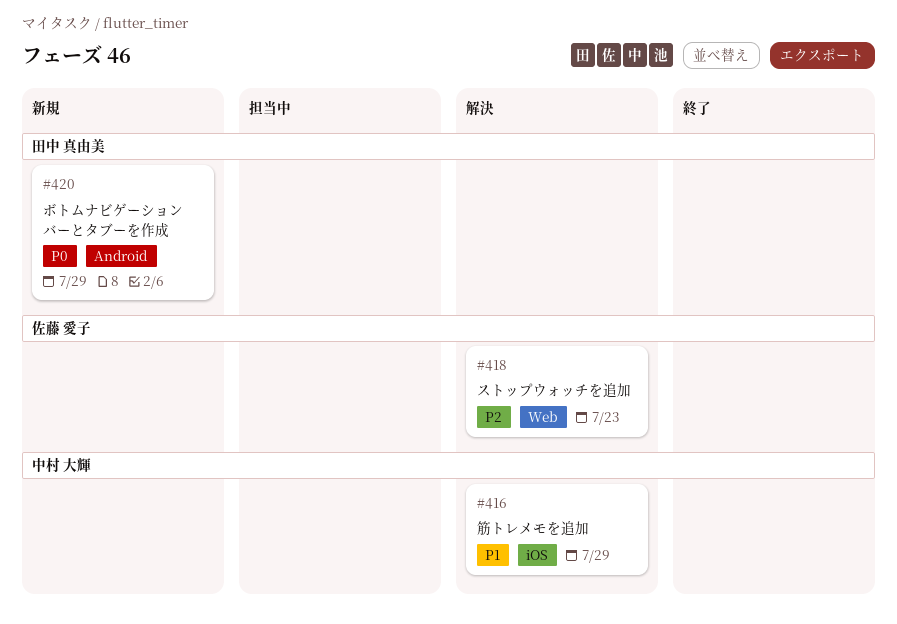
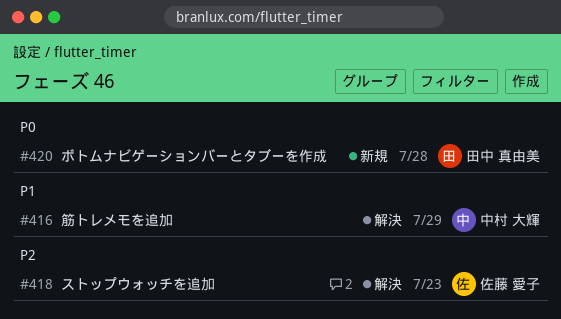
#420, due: Jul 29 -> Jul 28

